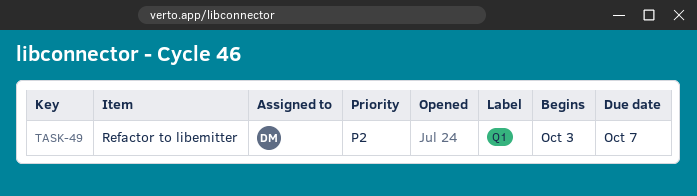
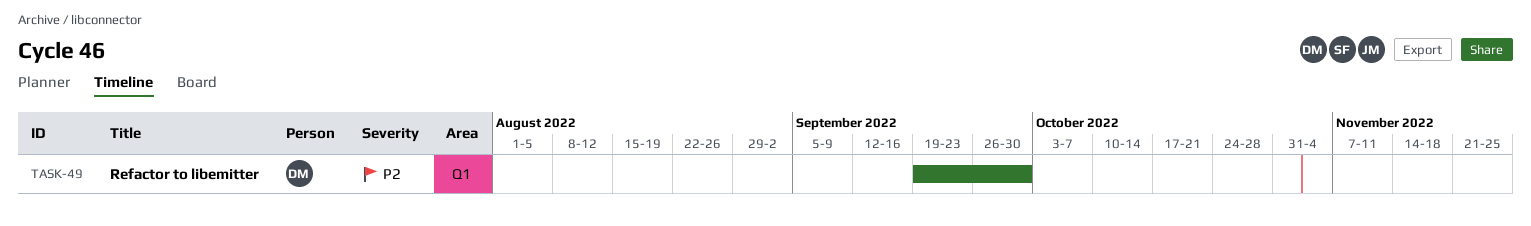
TASK-49, start: Oct 3 -> Sep 19
TASK-49, due: Oct 7 -> Sep 30

